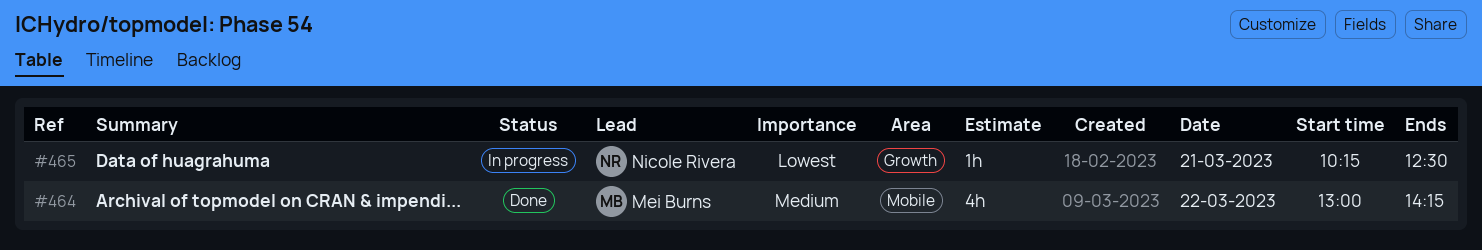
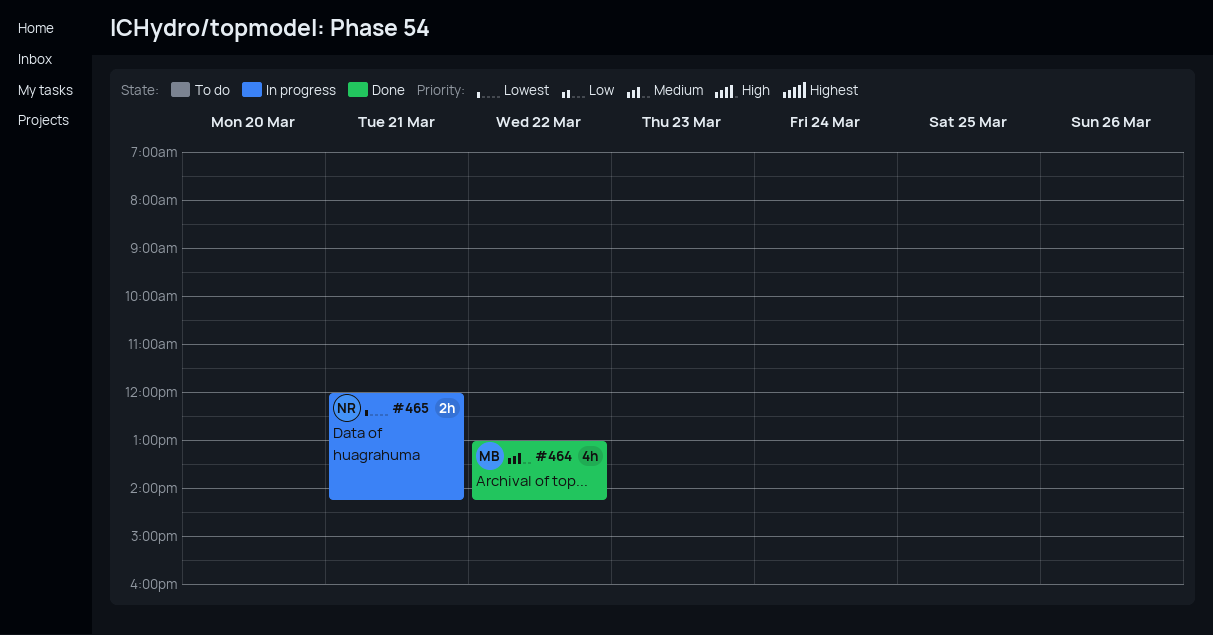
#465, estimate: 1h -> 2h
#465, begins: 10:15 -> 12:00
#465, ends: 12:30 -> 14:15

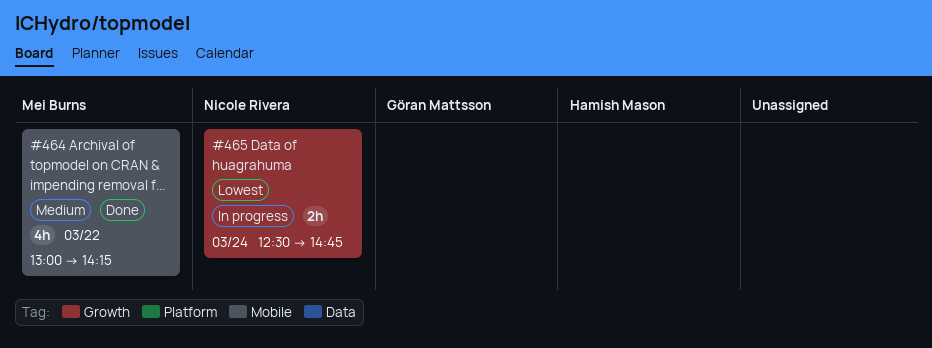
#465, day: Mar 21 -> Mar 24
#465, begins: 12:00 -> 12:30
#465, ends: 14:15 -> 14:45

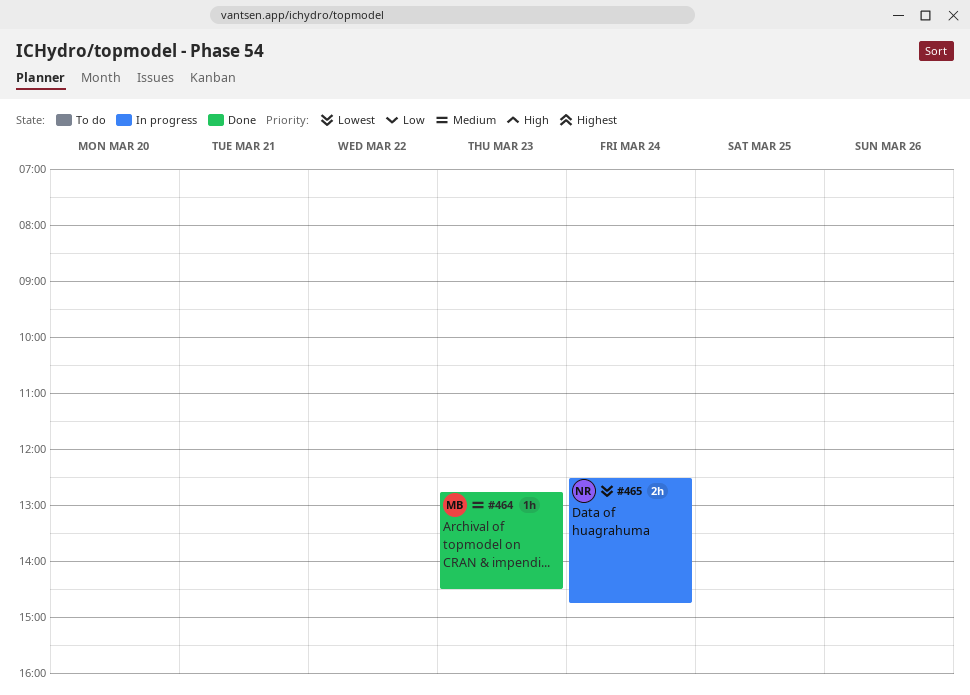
#464, estimate: 4h -> 1h
#464, day: Mar 22 -> Mar 23
#464, begins: 13:00 -> 12:45
#464, ends: 14:15 -> 14:30

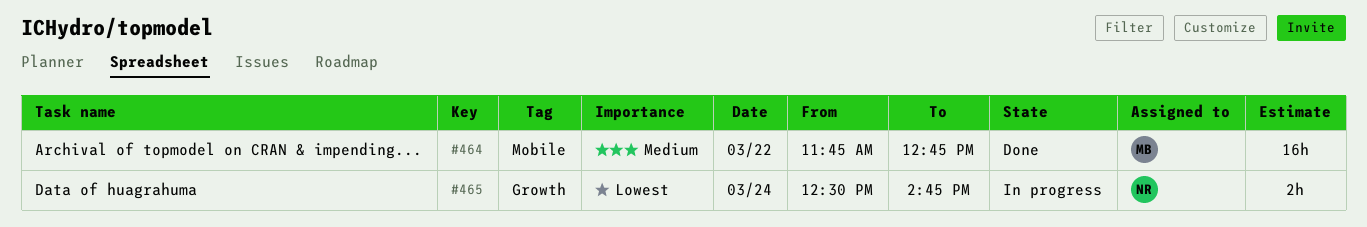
#464, estimate: 1h -> 16h
#464, day: Mar 23 -> Mar 22
#464, begins: 12:45 -> 11:45
#464, ends: 14:30 -> 12:45

